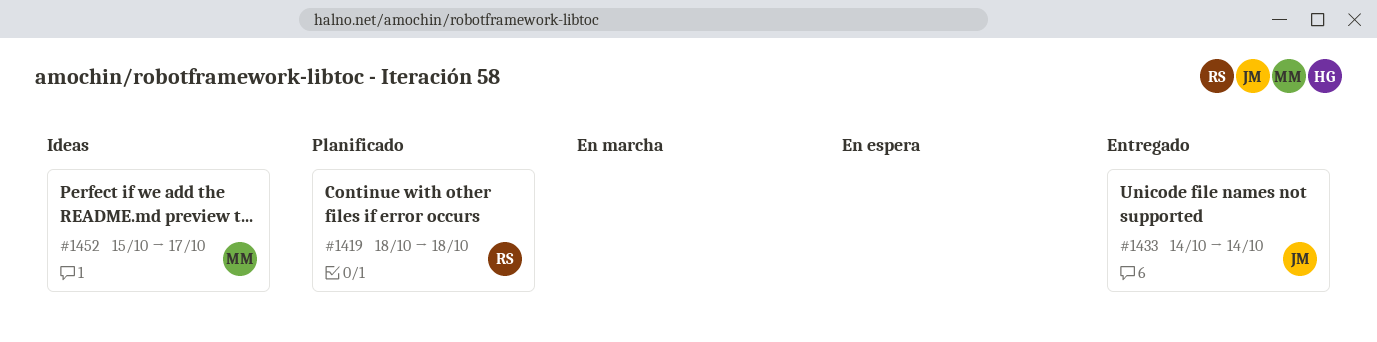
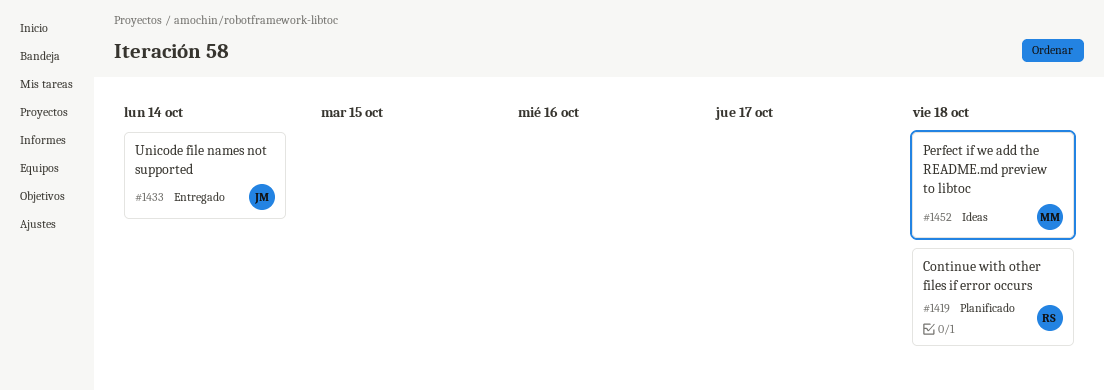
#1452, due: Oct 17 -> Oct 18

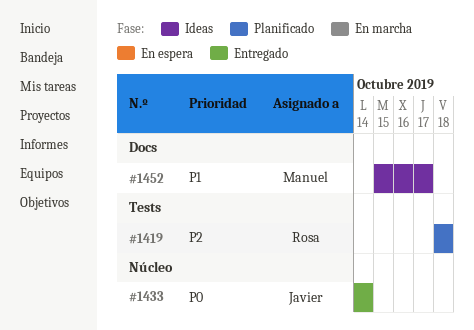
#1452, due: Oct 18 -> Oct 17

